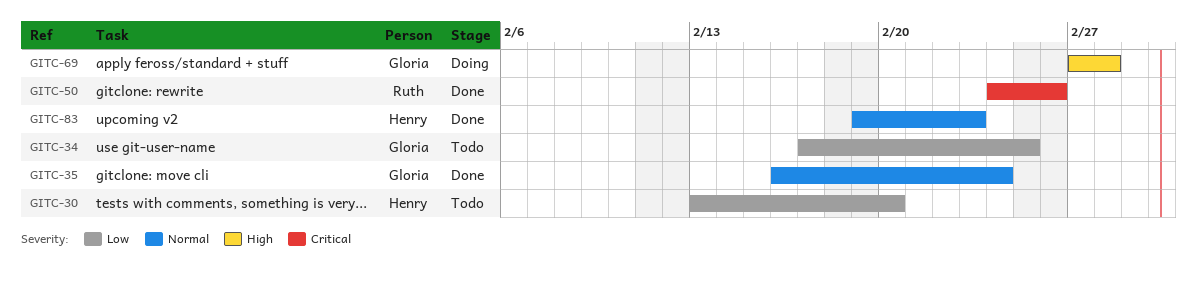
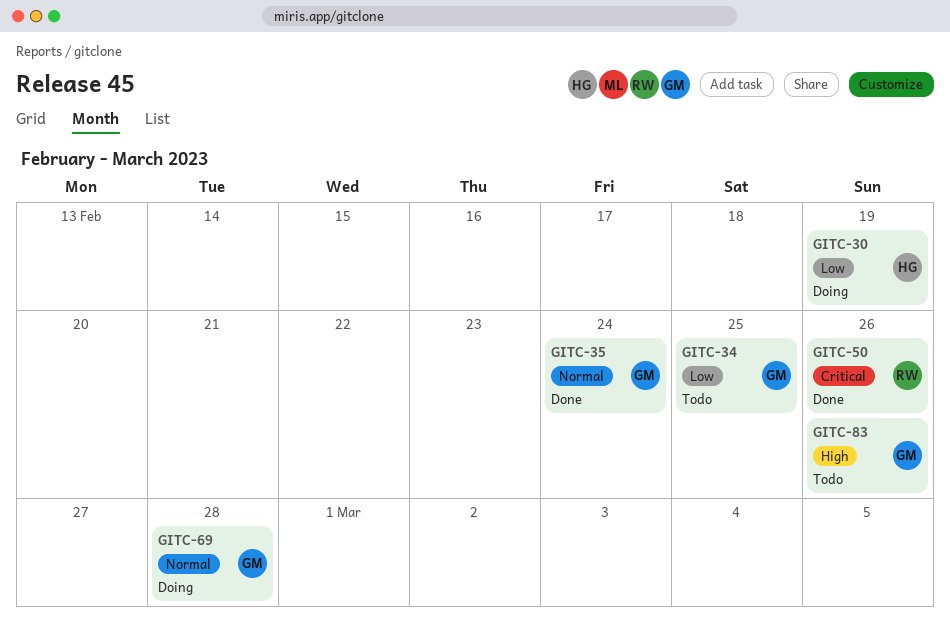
GITC-30, status: Todo -> Doing
GITC-30, due: Feb 20 -> Feb 19
GITC-69, priority: High -> Normal
GITC-83, status: Done -> Todo
GITC-83, owner: Henry -> Gloria
GITC-83, priority: Normal -> High
GITC-83, due: Feb 23 -> Feb 26

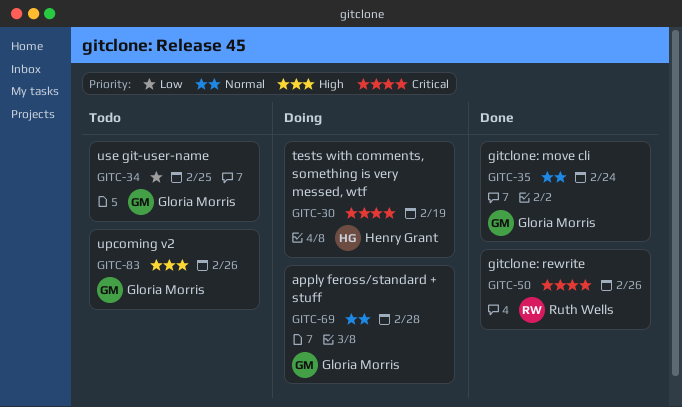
GITC-30, priority: Low -> Critical

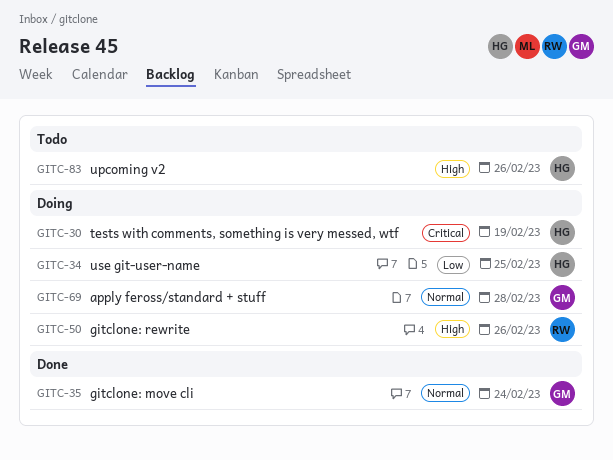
GITC-34, status: Todo -> Doing
GITC-34, owner: Gloria Morris -> Henry Grant
GITC-50, status: Done -> Doing
GITC-50, priority: Critical -> High
GITC-83, owner: Gloria Morris -> Henry Grant

